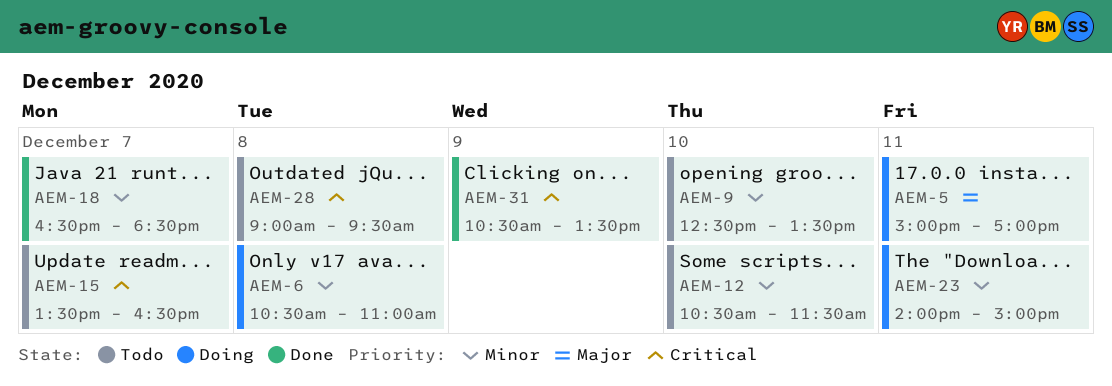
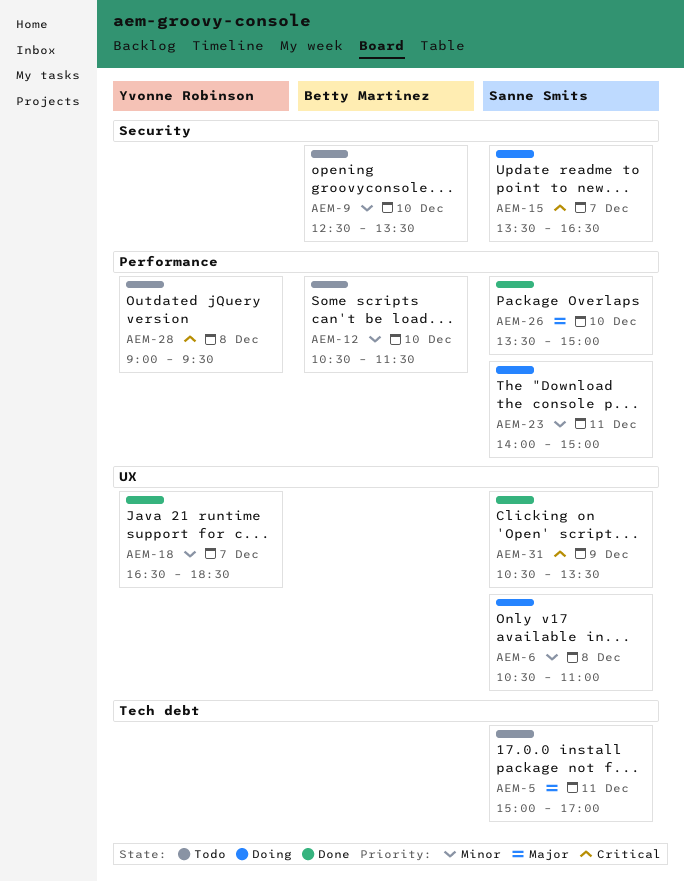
AEM-5, status: Doing -> Todo
AEM-15, status: Todo -> Doing
AEM-26: none -> present

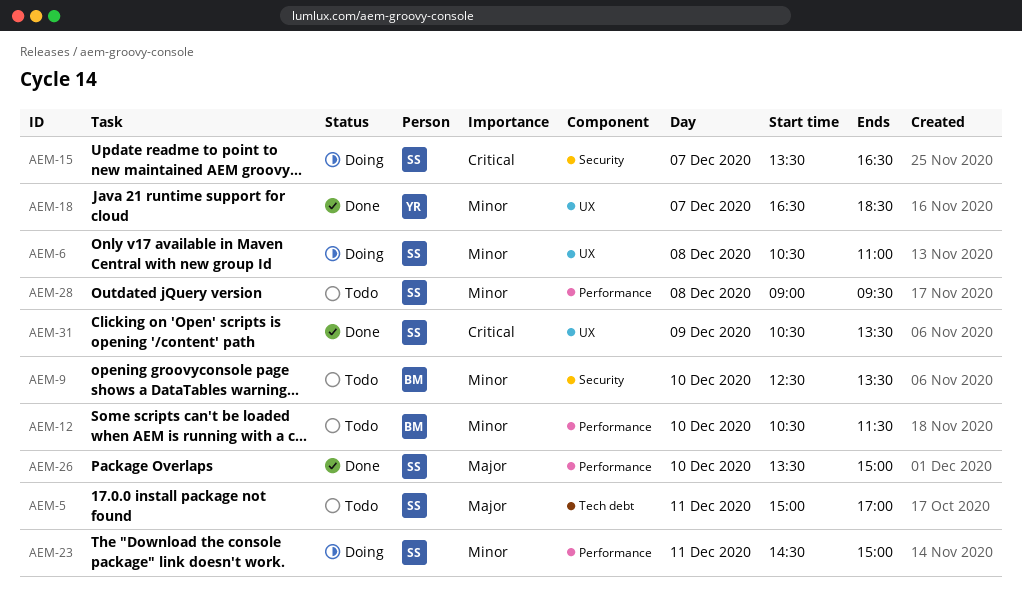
AEM-23, begins: 14:00 -> 14:30
AEM-28, owner: Yvonne Robinson -> Sanne Smits
AEM-28, priority: Critical -> Minor

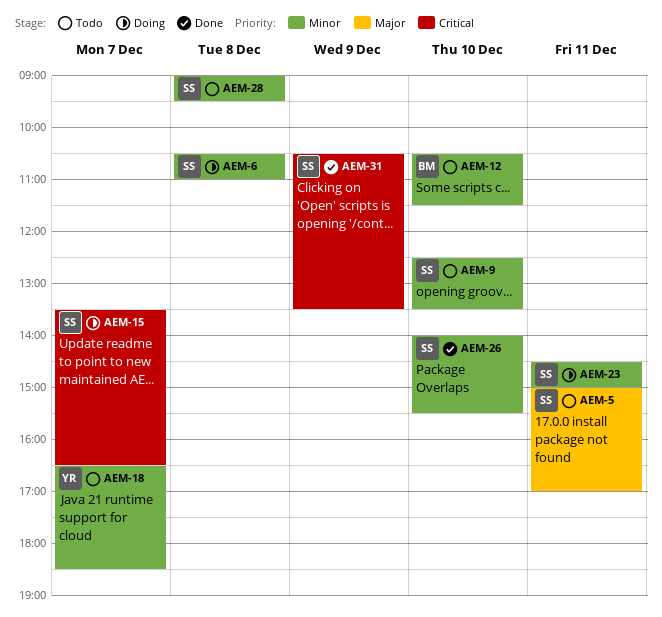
AEM-9, owner: BM -> SS
AEM-18, status: Done -> Todo
AEM-26, priority: Major -> Minor
AEM-26, begins: 13:30 -> 14:00
AEM-26, ends: 15:00 -> 15:30

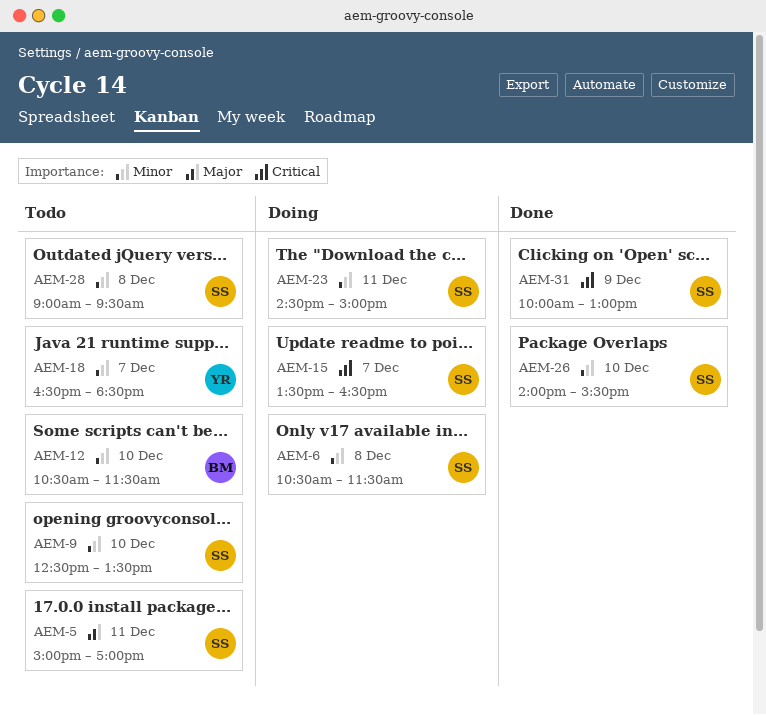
AEM-6, ends: 11:00 -> 11:30
AEM-31, begins: 10:30 -> 10:00
AEM-31, ends: 13:30 -> 13:00

